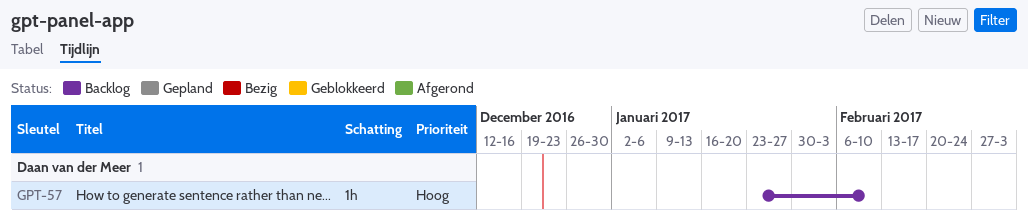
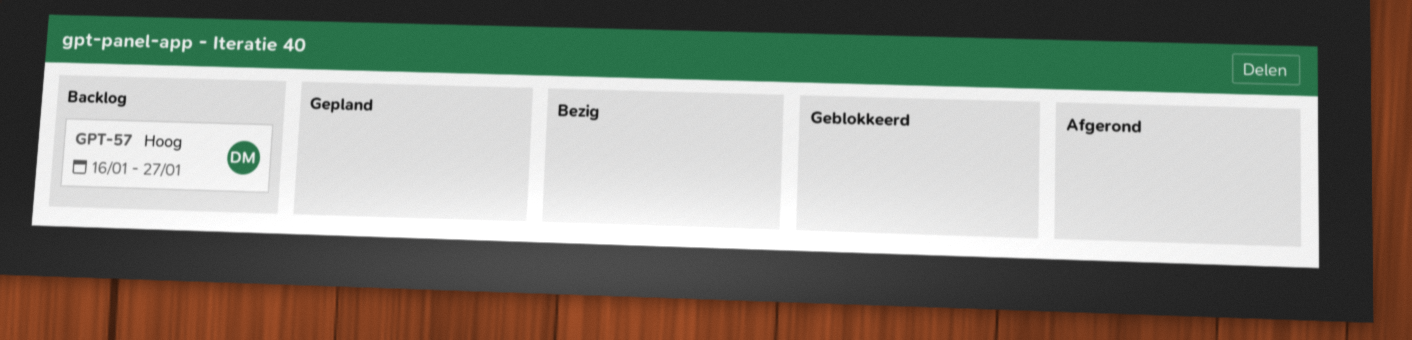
GPT-57, start: Jan 23 -> Jan 16
GPT-57, due: Feb 10 -> Jan 27

